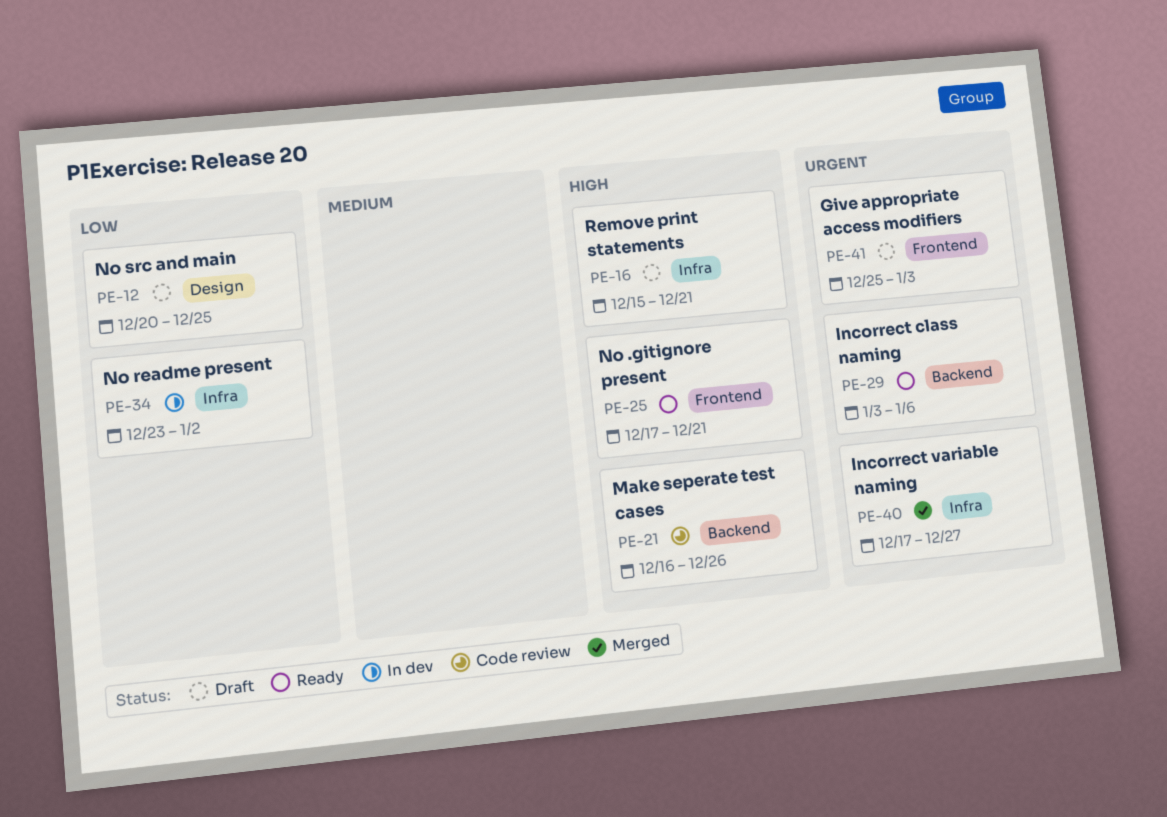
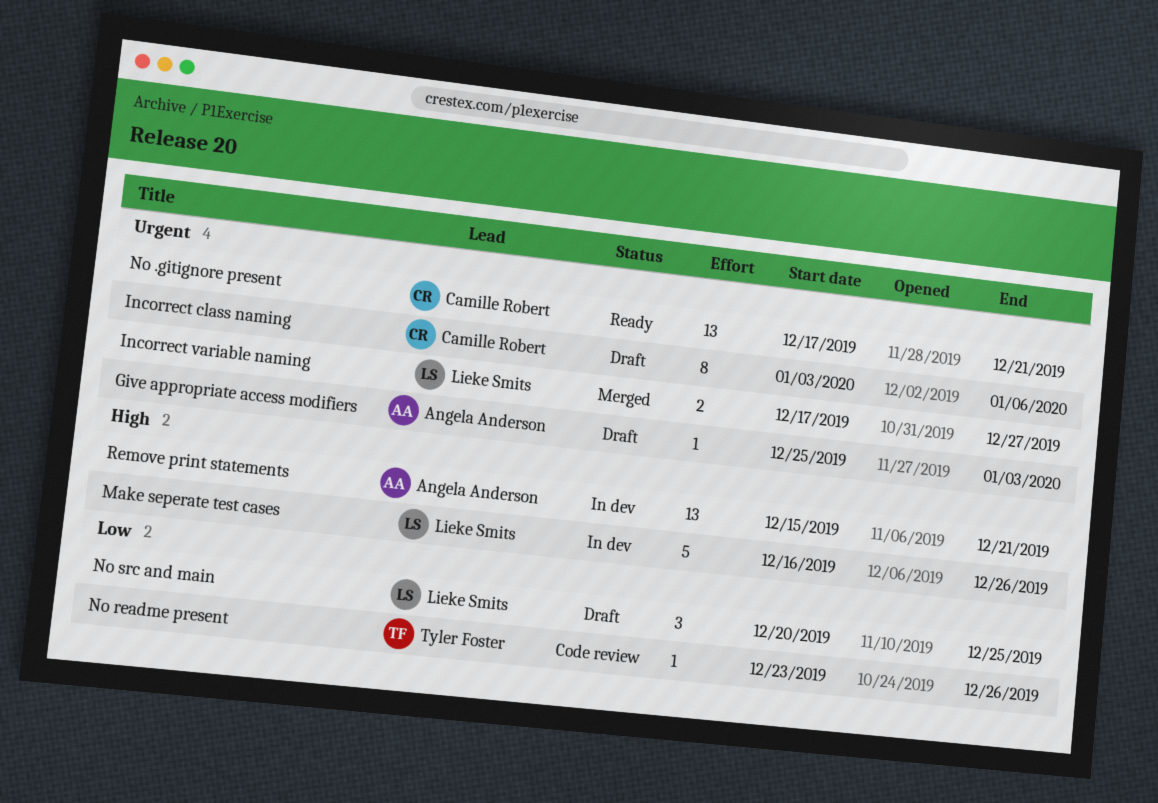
Incorrect class naming, status: Ready -> Draft
Make seperate test cases, status: Code review -> In dev
No .gitignore present, priority: High -> Urgent
No readme present, status: In dev -> Code review
No readme present, due: Jan 2 -> Dec 26
Remove print statements, status: Draft -> In dev

